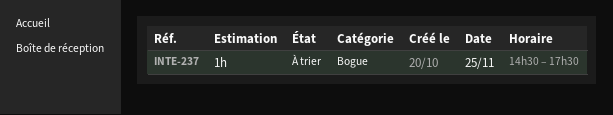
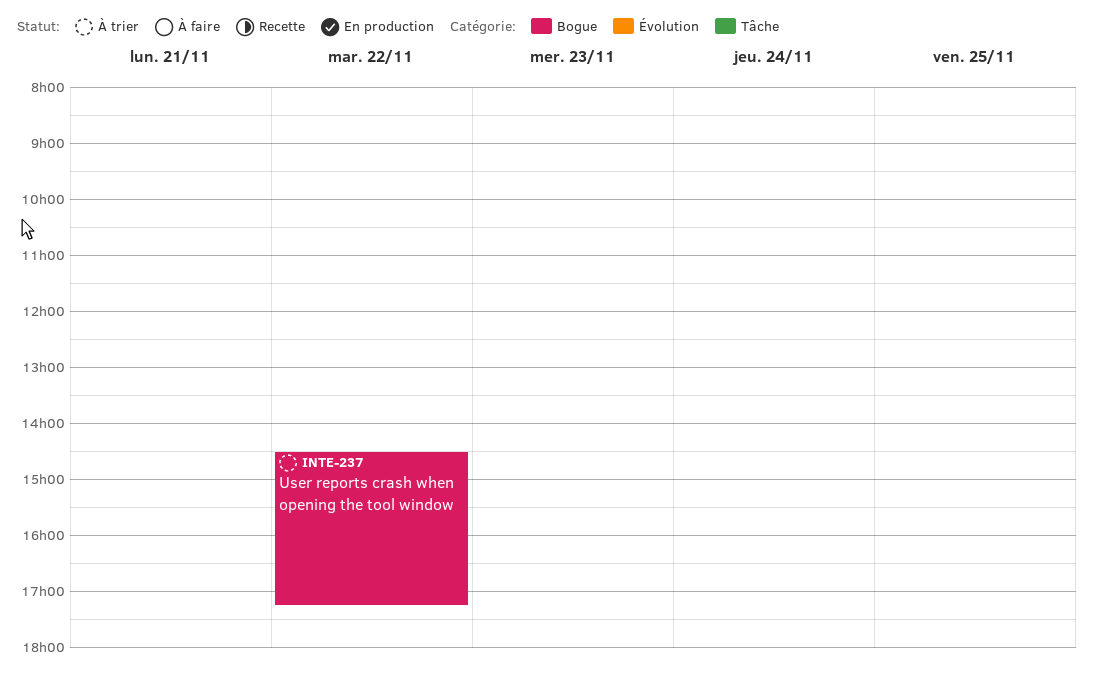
INTE-237, day: Nov 25 -> Nov 22
INTE-237, ends: 17:30 -> 17:15

